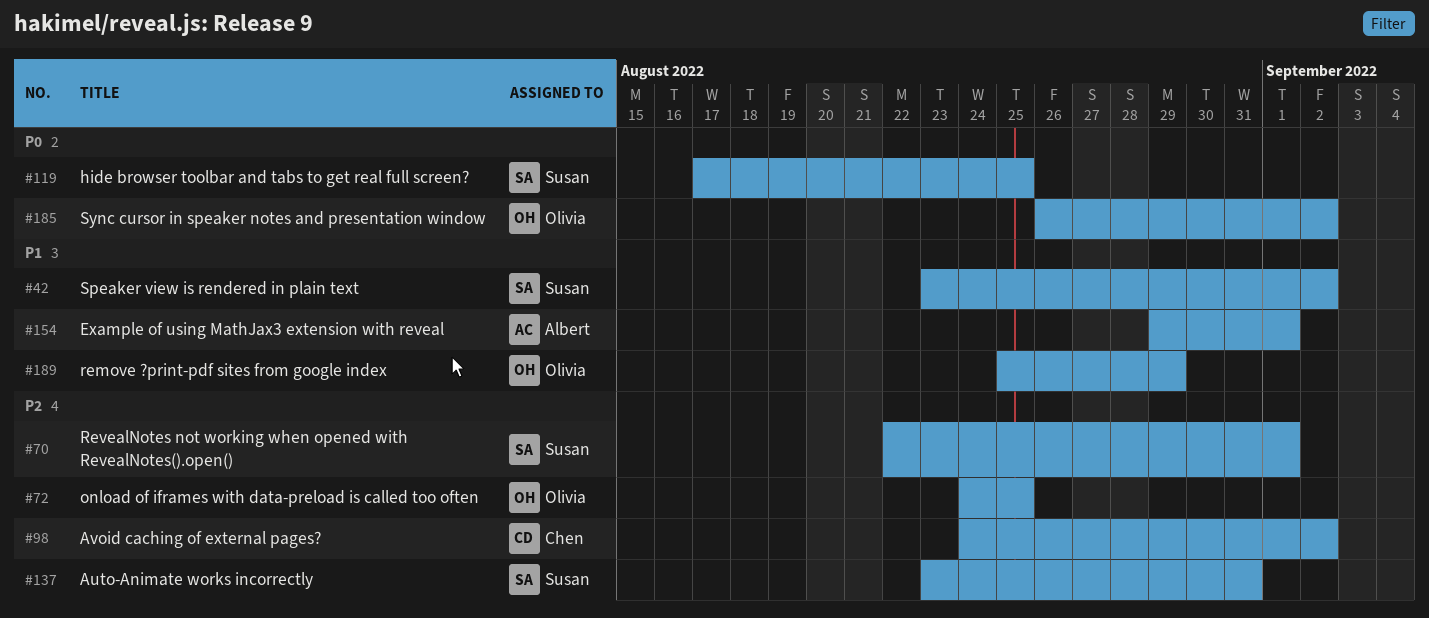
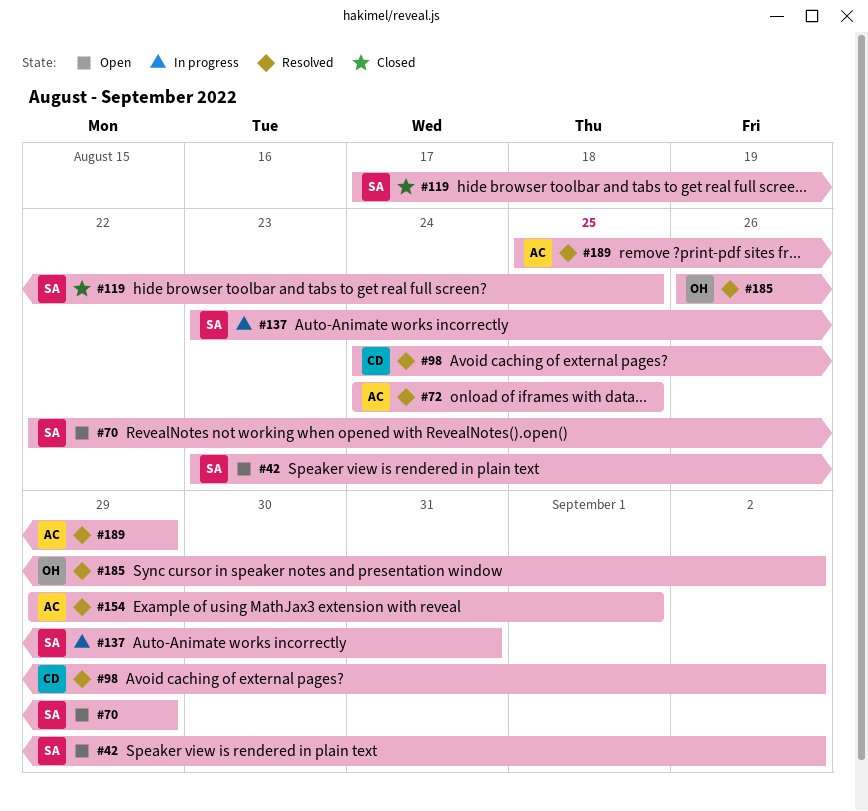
#70, due: Sep 1 -> Aug 29
#72, owner: Olivia -> Albert
#189, owner: Olivia -> Albert

